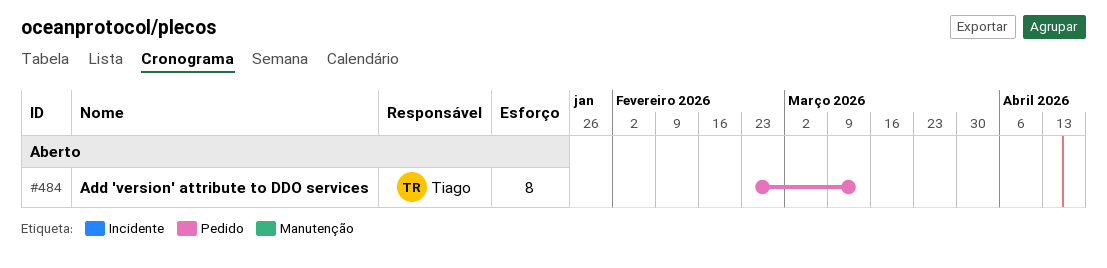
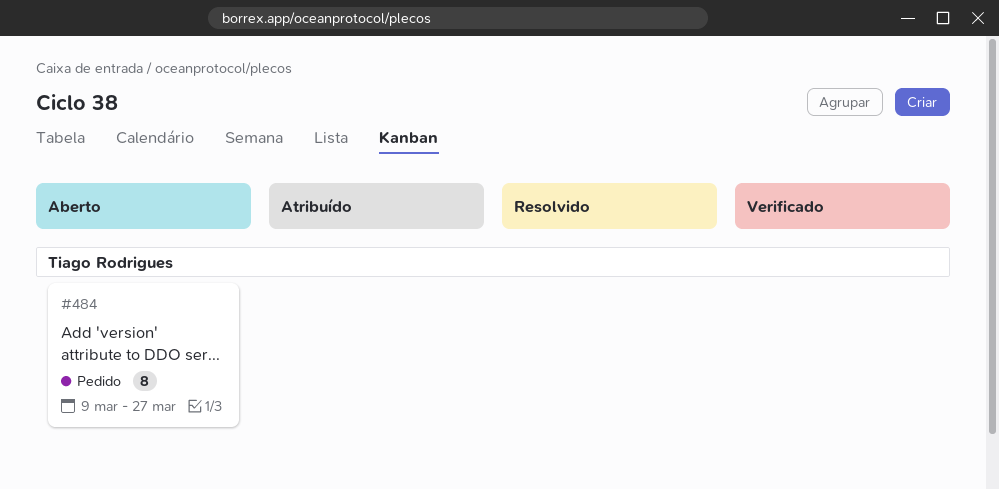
#484, start: Feb 23 -> Mar 9
#484, due: Mar 13 -> Mar 27

